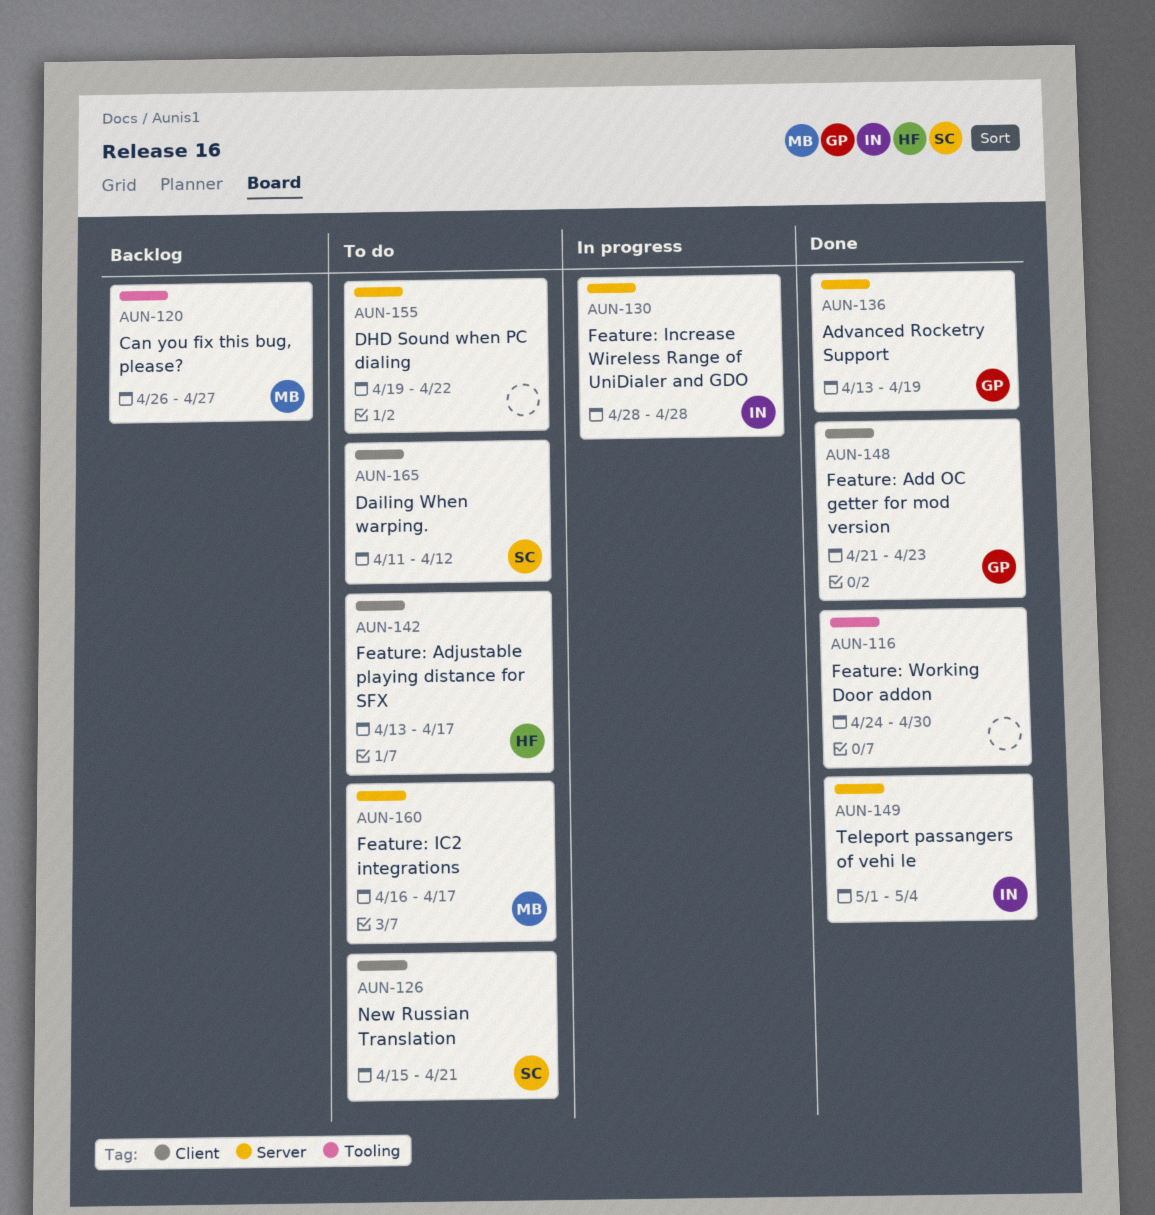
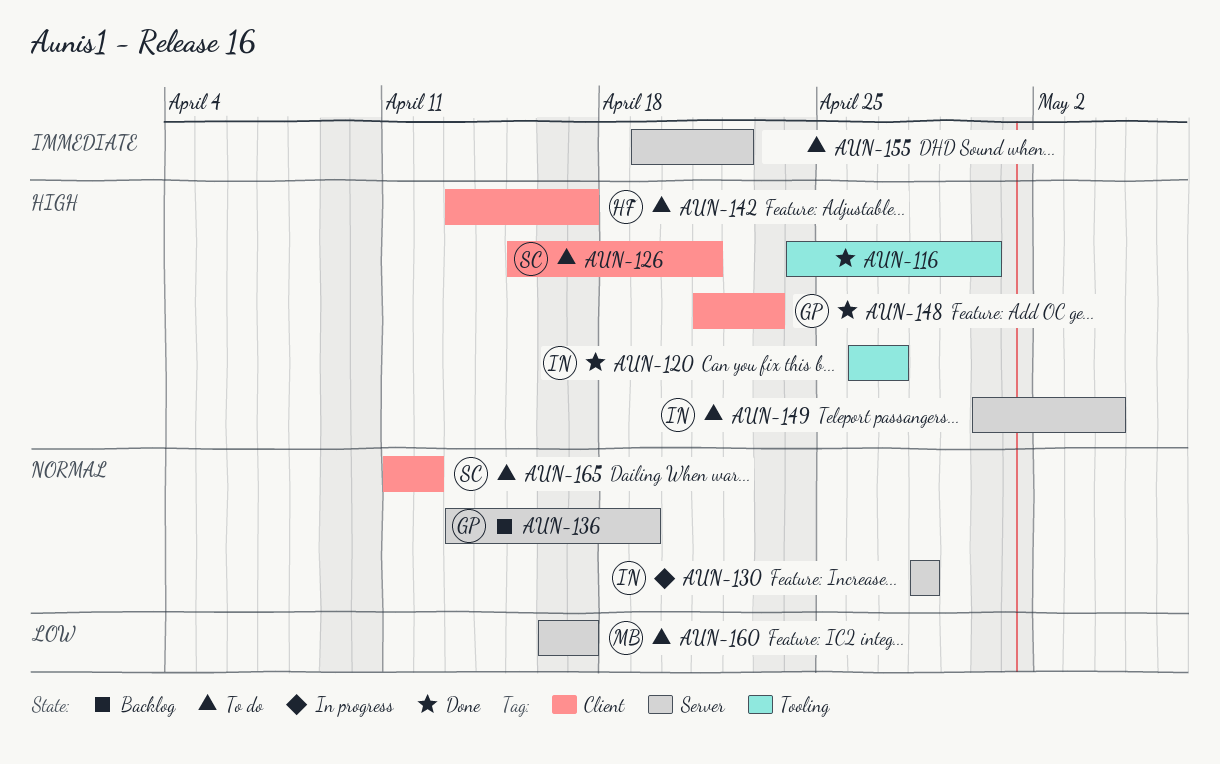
AUN-120, status: Backlog -> Done
AUN-120, owner: MB -> IN
AUN-136, status: Done -> Backlog
AUN-149, status: Done -> To do
AUN-149, start: May 1 -> Apr 30

